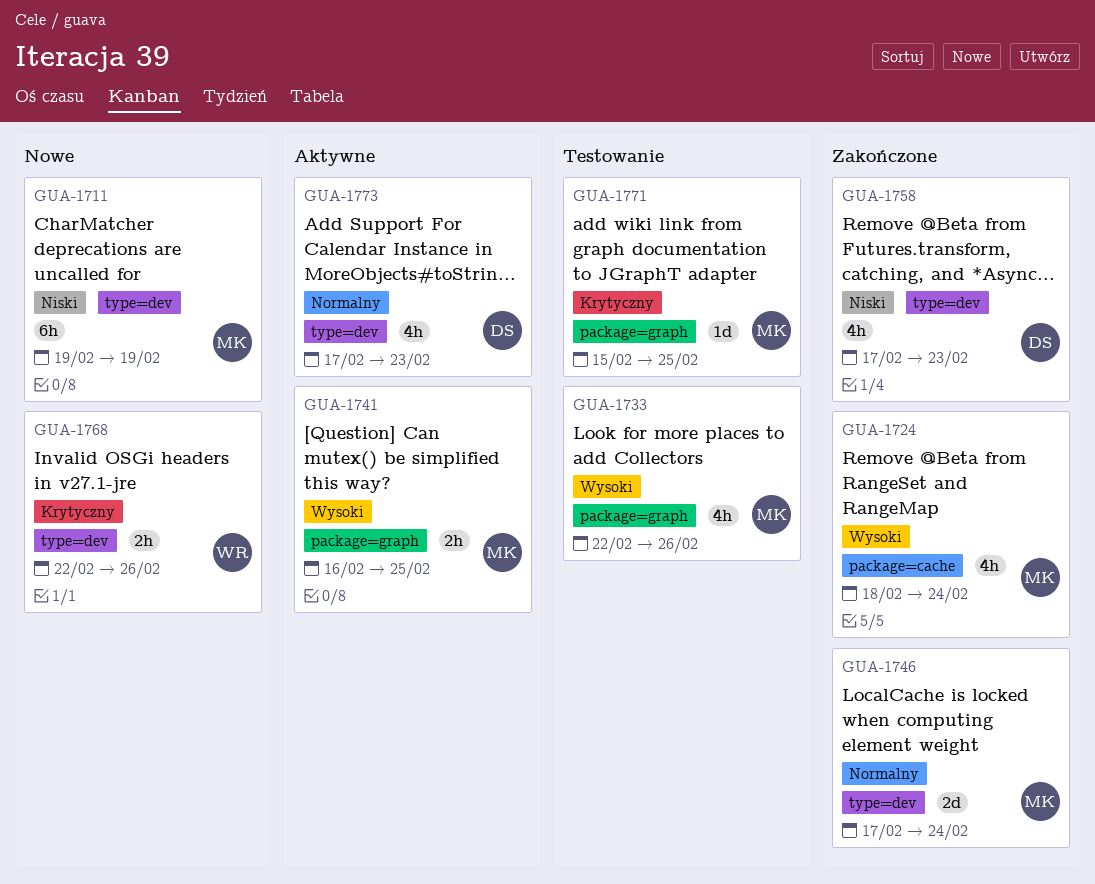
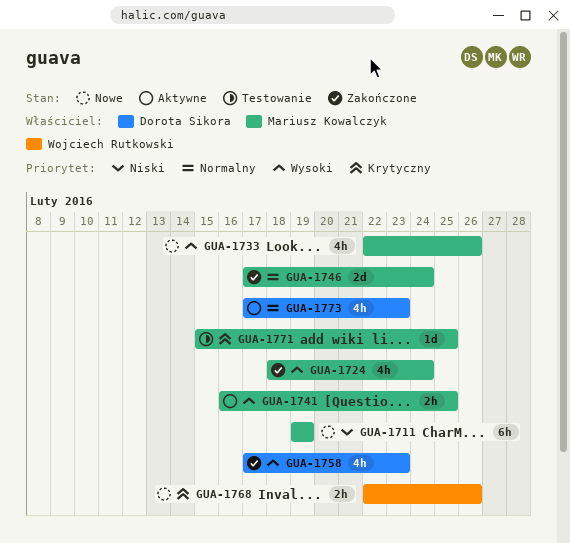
GUA-1733, status: Testowanie -> Nowe
GUA-1758, priority: Niski -> Wysoki

